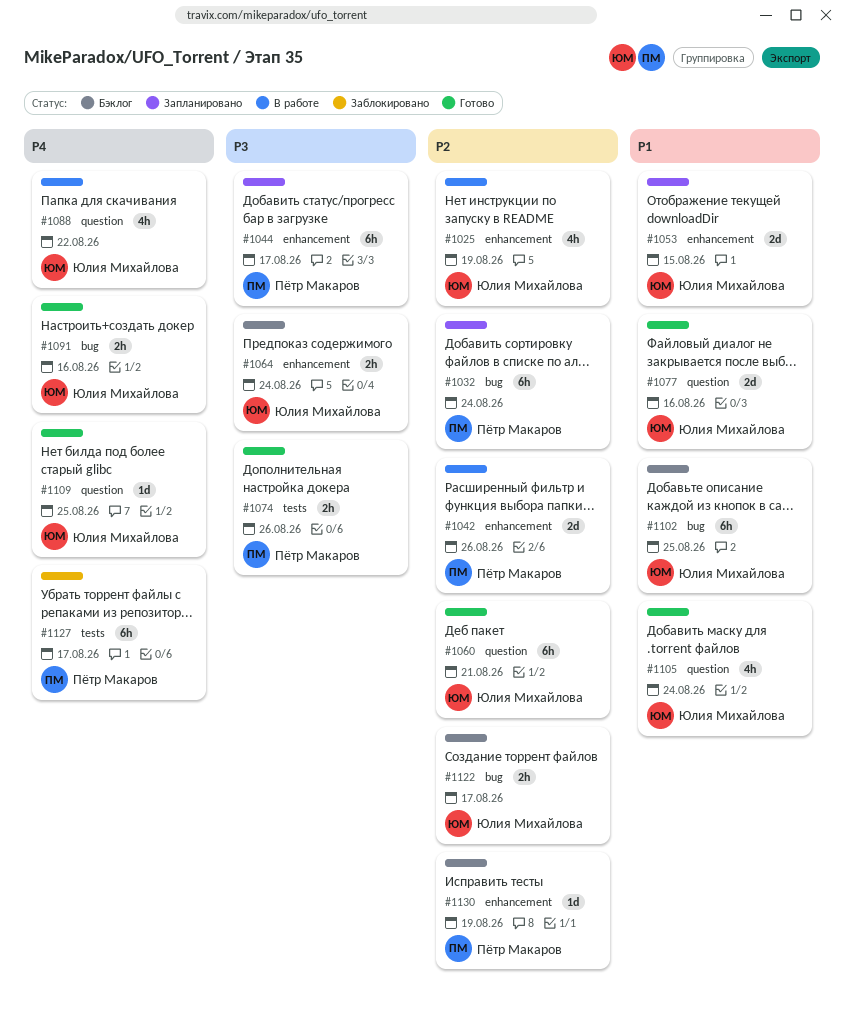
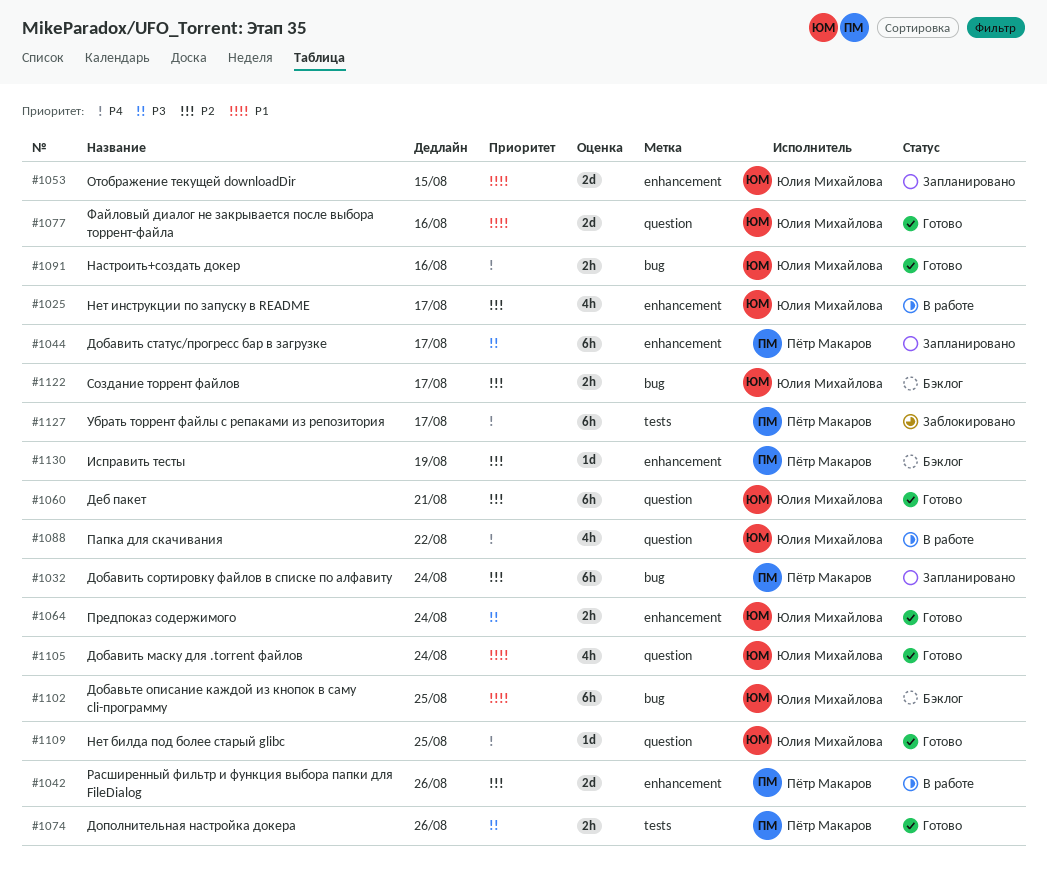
#1025, due: Aug 19 -> Aug 17
#1064, status: Бэклог -> Готово

